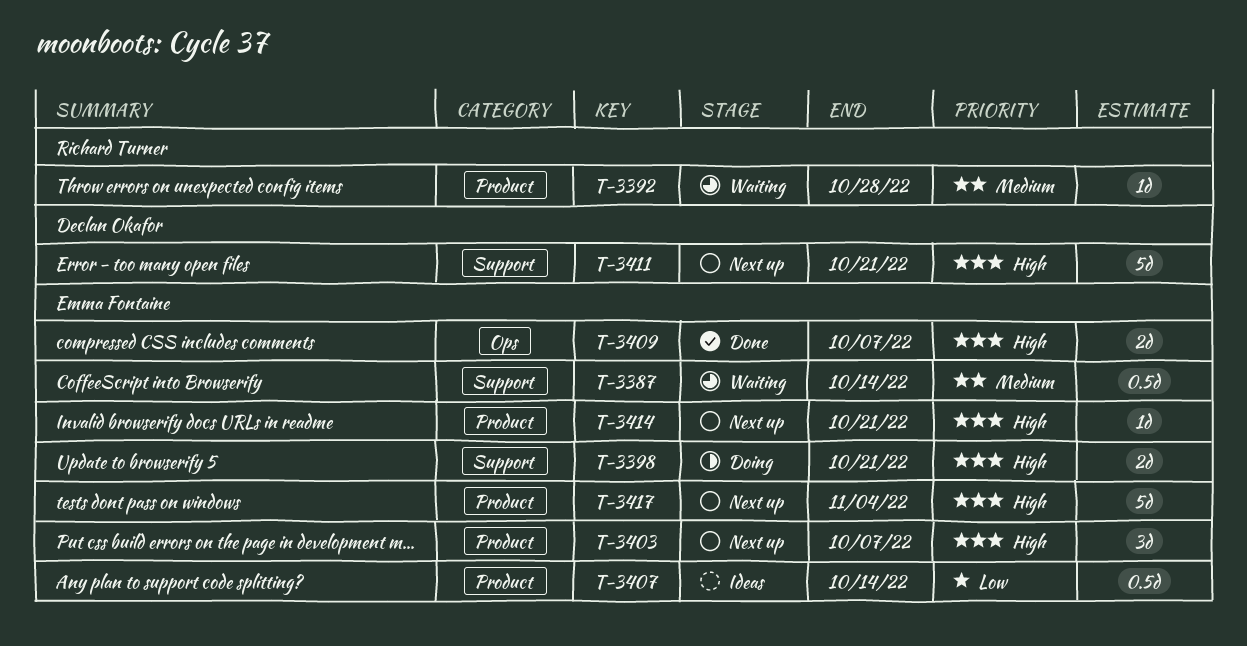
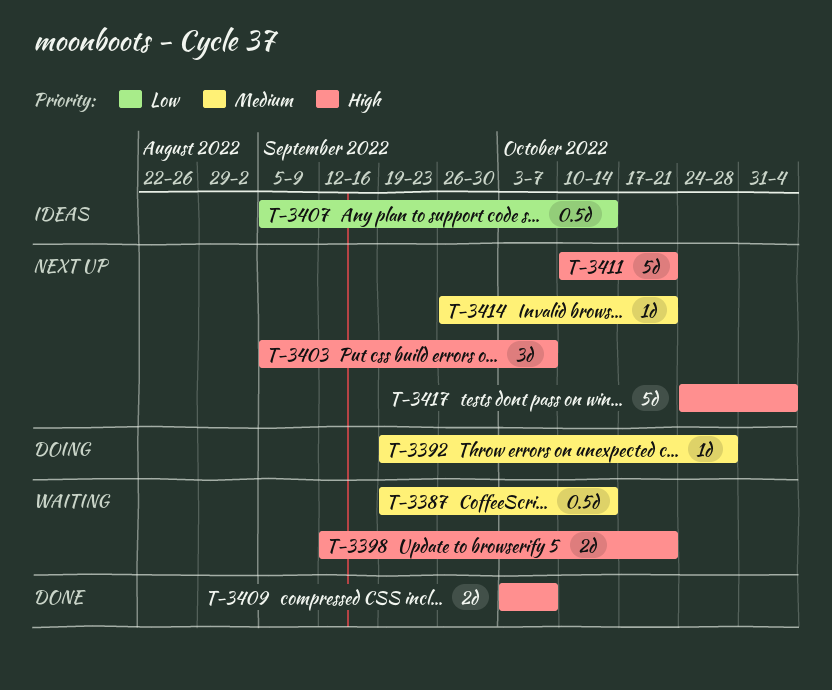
T-3392, status: Waiting -> Doing
T-3398, status: Doing -> Waiting
T-3414, priority: High -> Medium

